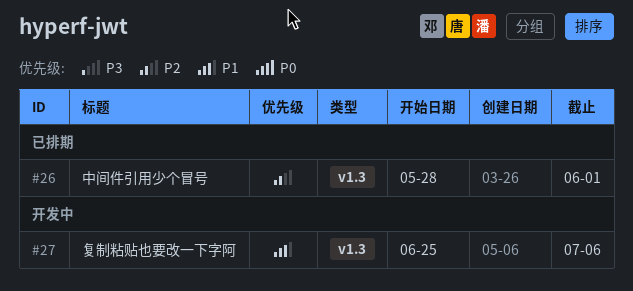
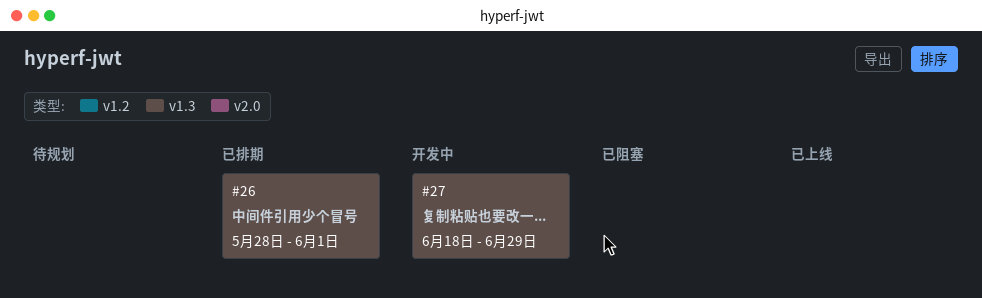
#27, start: Jun 25 -> Jun 18
#27, due: Jul 6 -> Jun 29

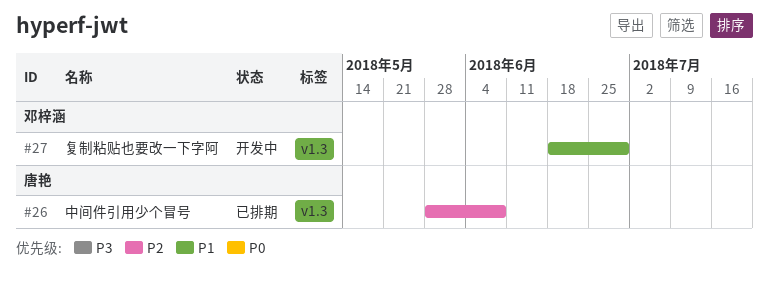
#26, due: Jun 1 -> Jun 8

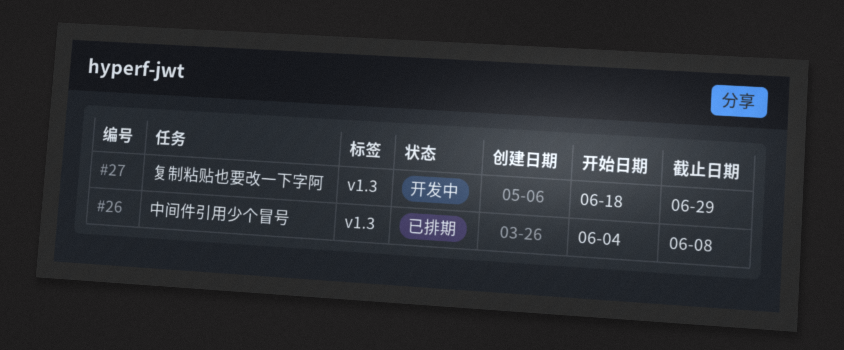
#26, start: May 28 -> Jun 4

